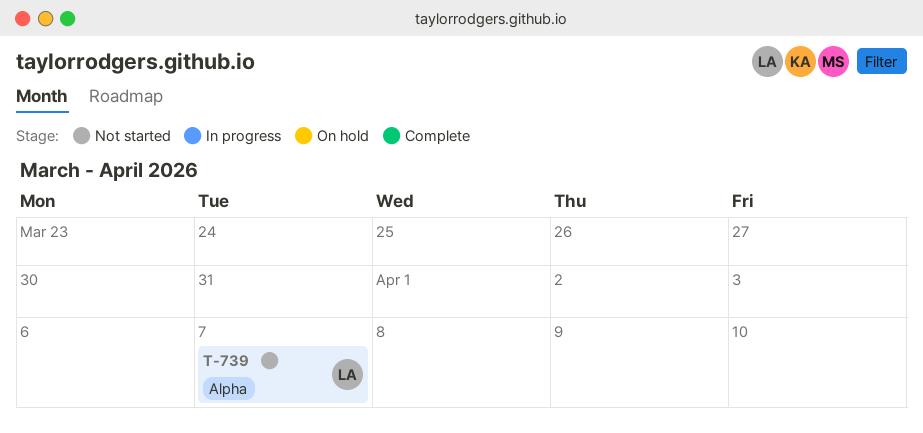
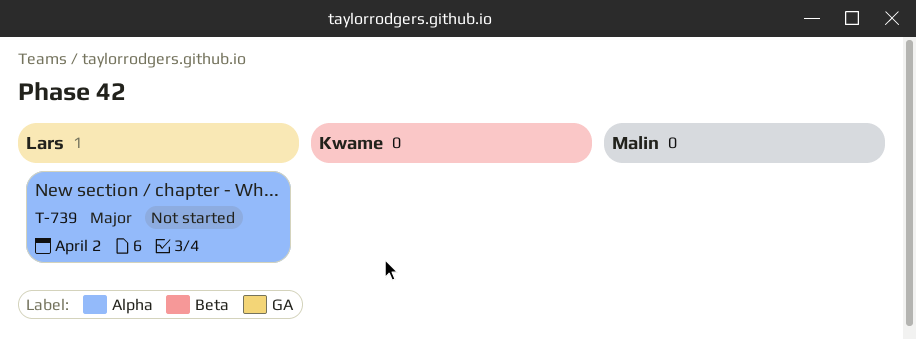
T-739, due: Apr 7 -> Apr 2

